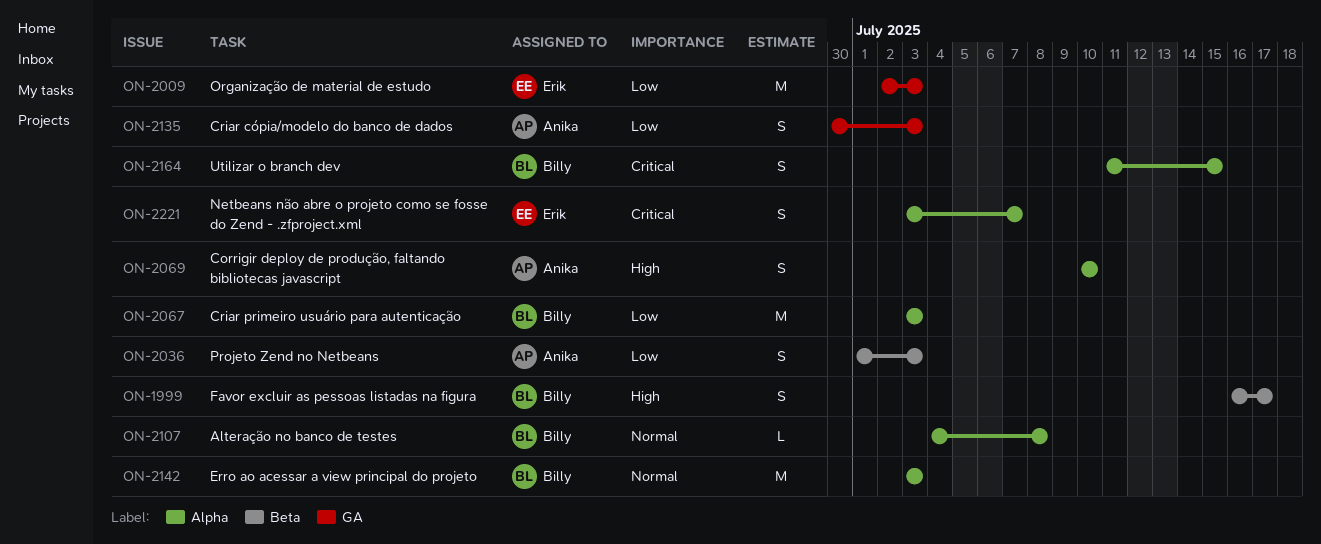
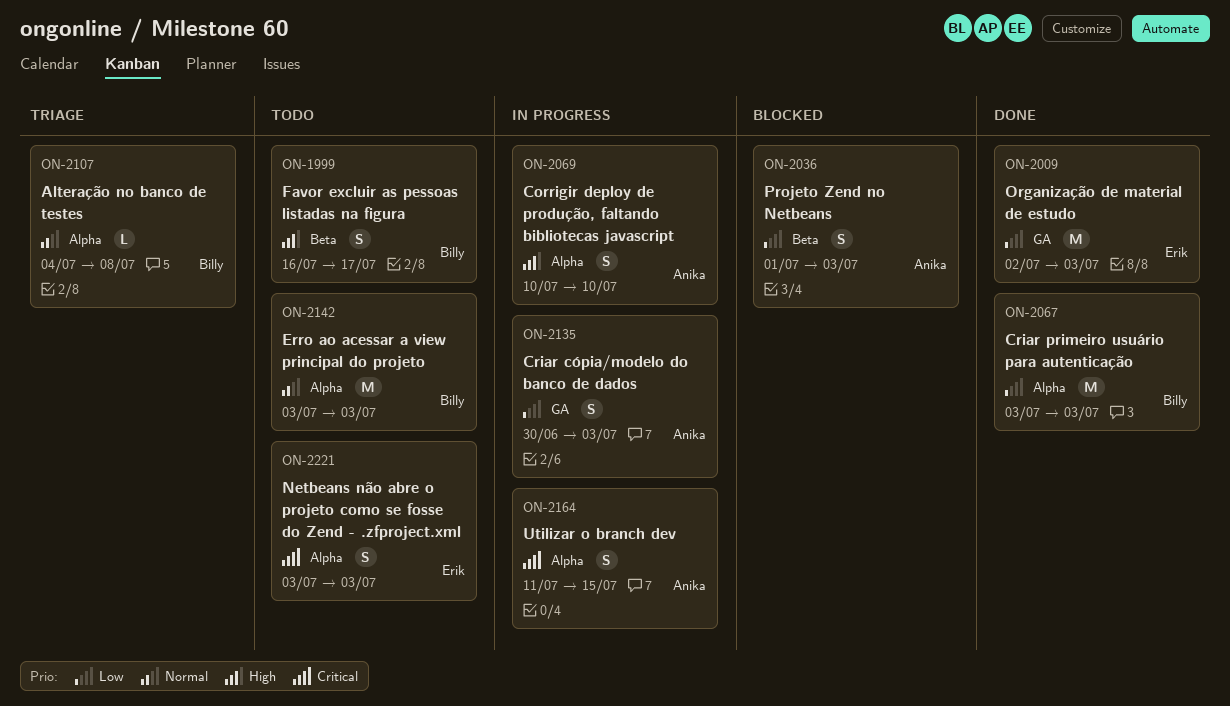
ON-2164, owner: Billy -> Anika
ON-2221, due: Jul 7 -> Jul 3

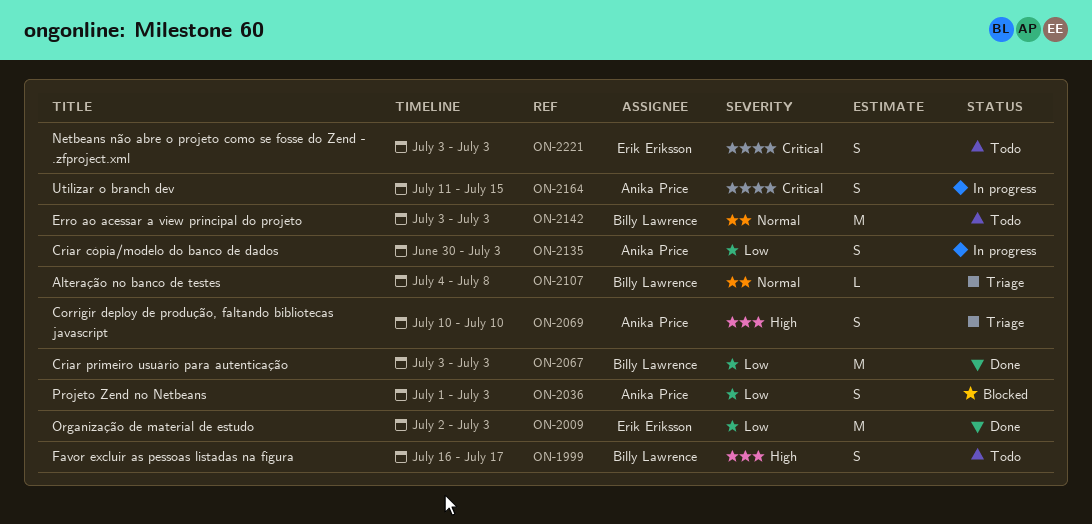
ON-2069, status: In progress -> Triage

